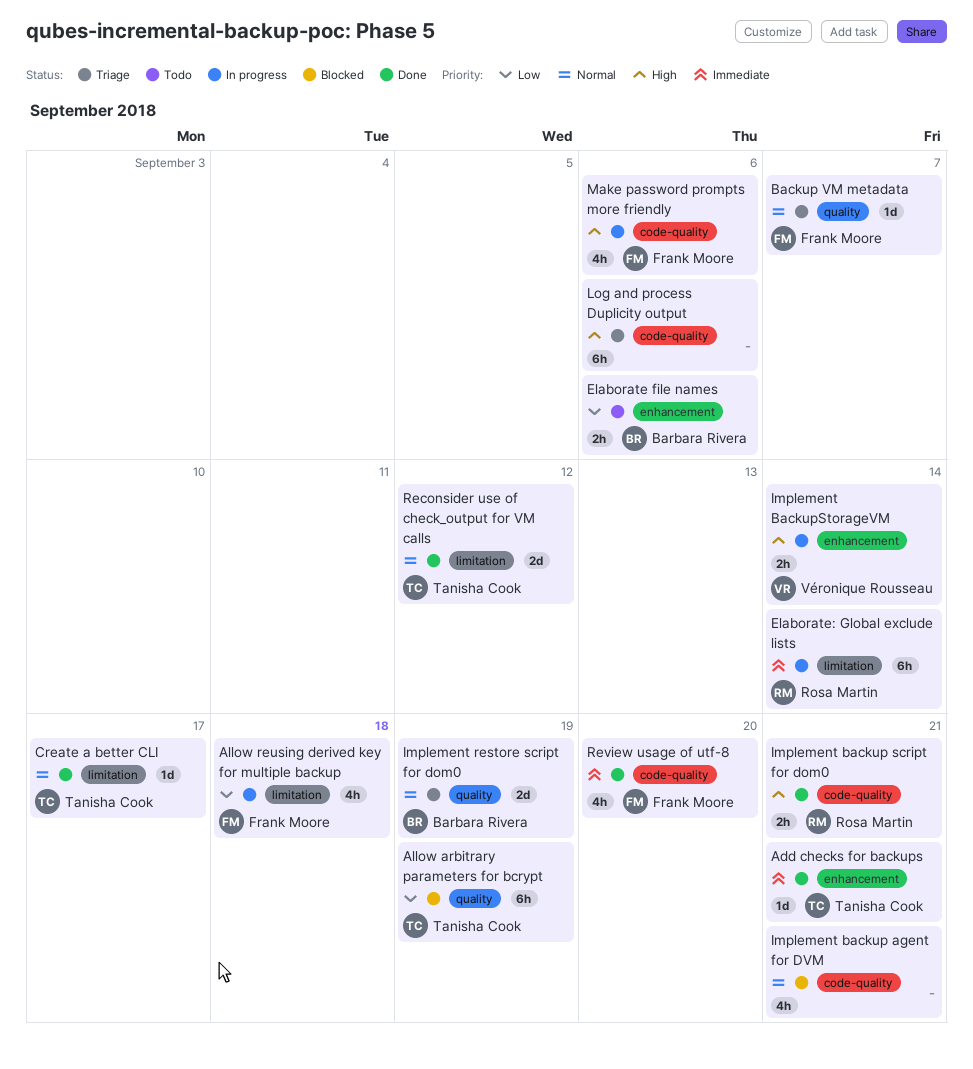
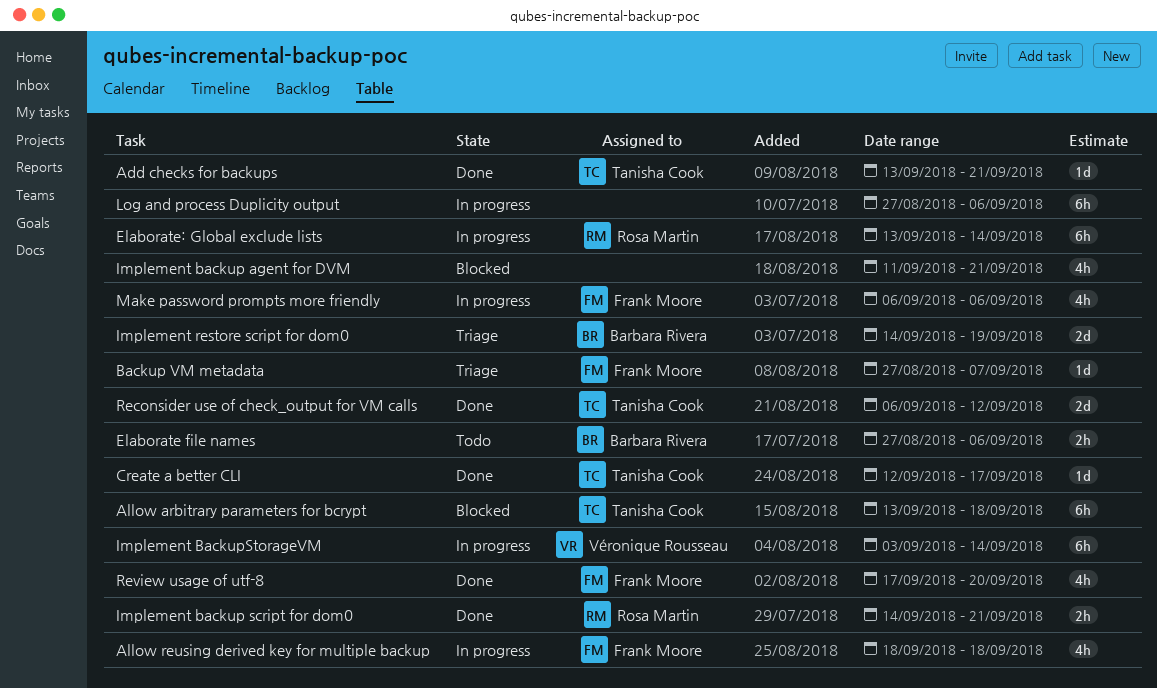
Allow arbitrary parameters for bcrypt, due: Sep 19 -> Sep 18
Implement BackupStorageVM, estimate: 2h -> 6h
Log and process Duplicity output, status: Triage -> In progress

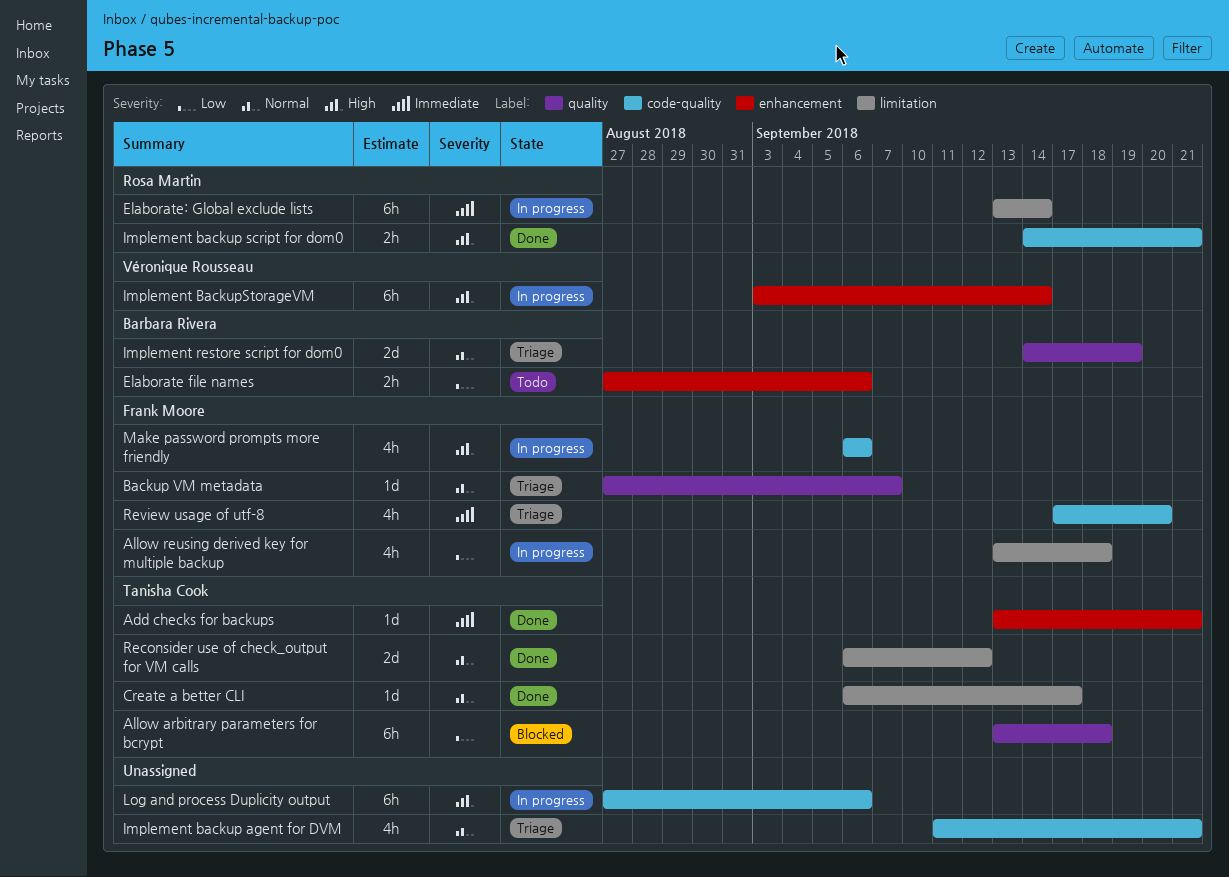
Allow reusing derived key for multiple backup, start: Sep 18 -> Sep 13
Create a better CLI, start: Sep 12 -> Sep 6
Implement backup agent for DVM, status: Blocked -> Triage
Review usage of utf-8, status: Done -> Triage

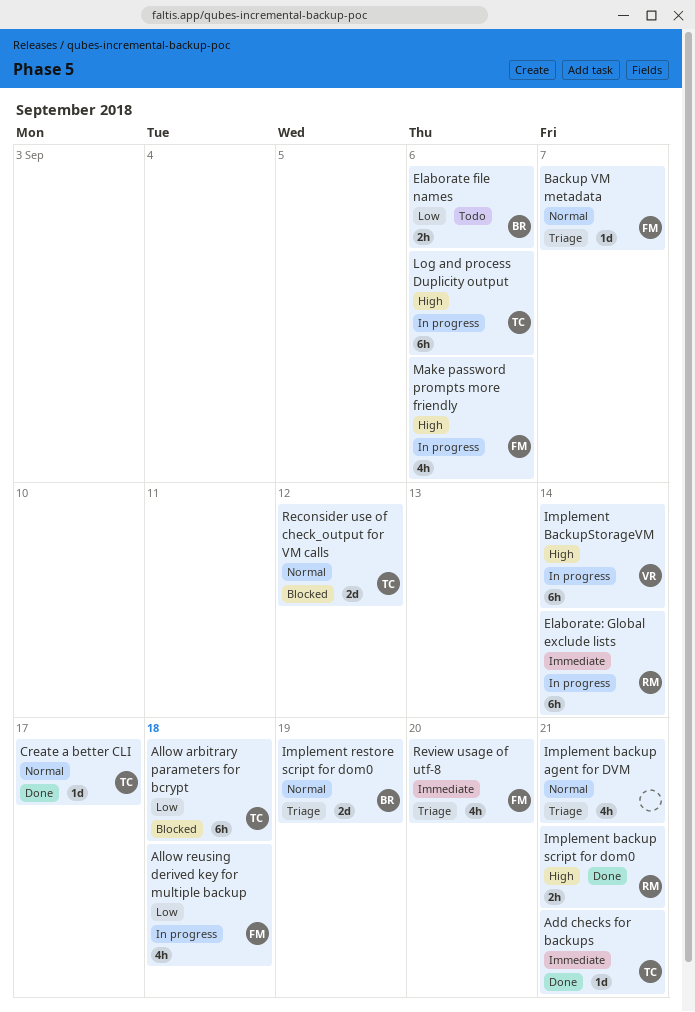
Log and process Duplicity output, owner: none -> Tanisha Cook
Reconsider use of check_output for VM calls, status: Done -> Blocked

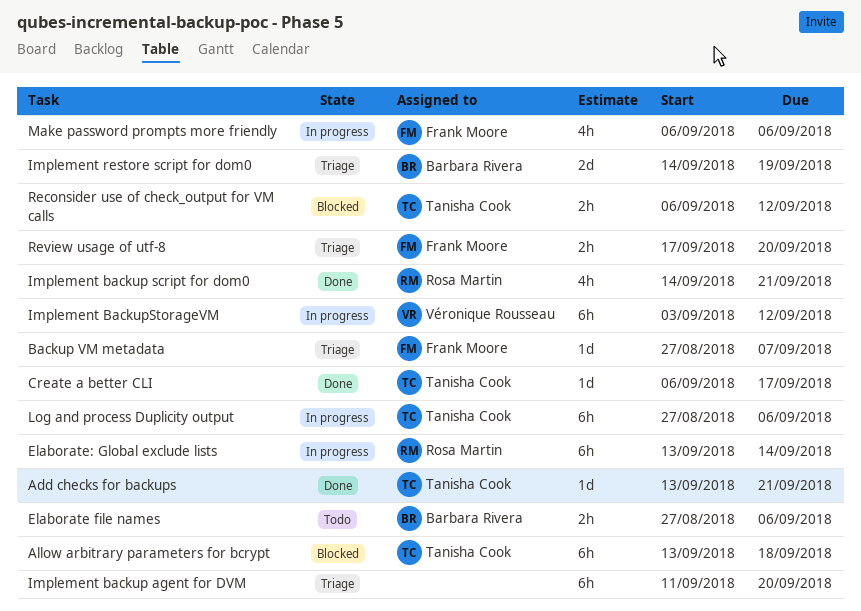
Allow reusing derived key for multiple backup: present -> none
Implement backup agent for DVM, estimate: 4h -> 6h
Implement backup agent for DVM, due: Sep 21 -> Sep 20
Implement backup script for dom0, estimate: 2h -> 4h
Implement BackupStorageVM, due: Sep 14 -> Sep 12
Reconsider use of check_output for VM calls, estimate: 2d -> 2h
Review usage of utf-8, estimate: 4h -> 2h

